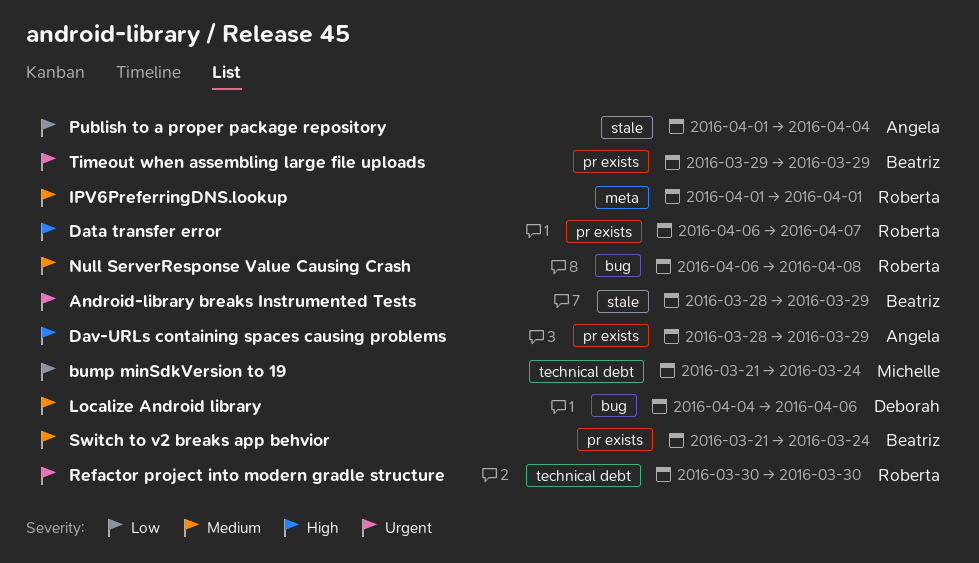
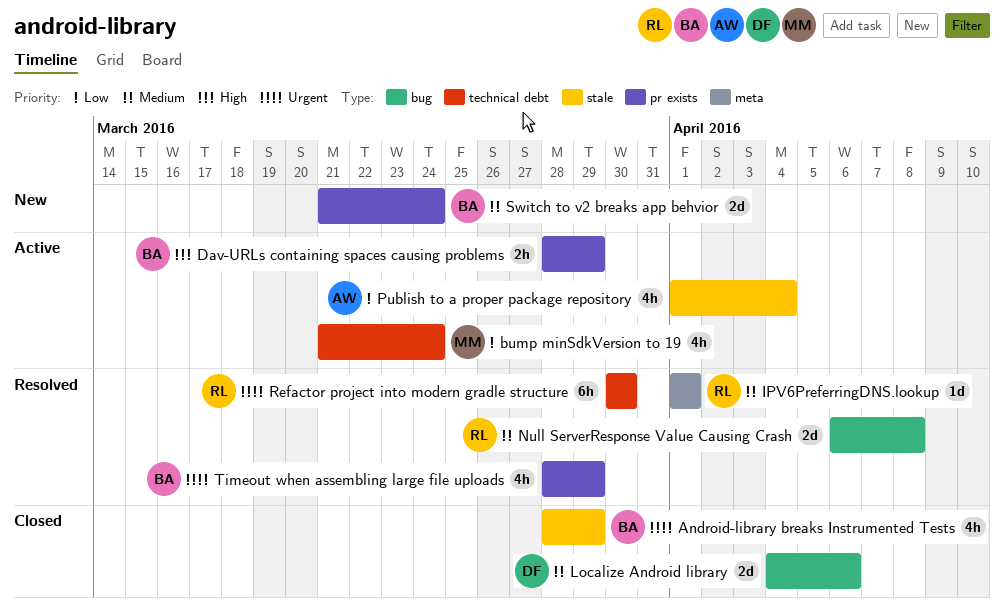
Data transfer error: present -> none
Dav-URLs containing spaces causing problems, owner: Angela -> Beatriz
Timeout when assembling large file uploads, start: Mar 29 -> Mar 28

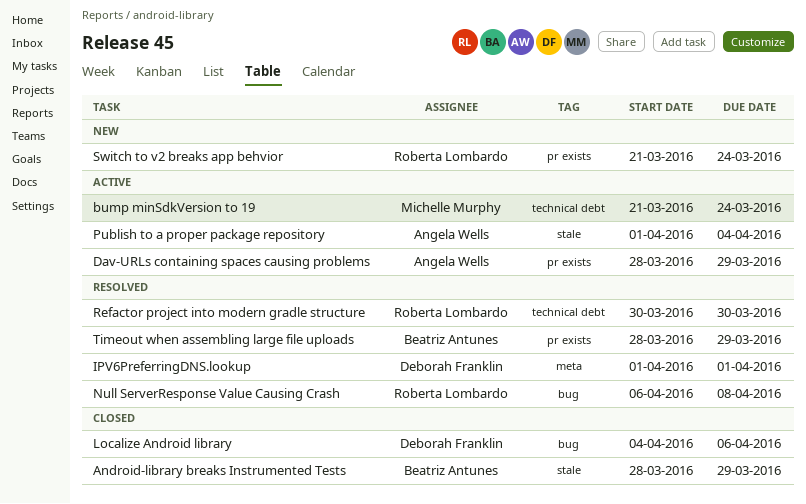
Dav-URLs containing spaces causing problems, owner: Beatriz Antunes -> Angela Wells
IPV6PreferringDNS.lookup, owner: Roberta Lombardo -> Deborah Franklin
Switch to v2 breaks app behvior, owner: Beatriz Antunes -> Roberta Lombardo

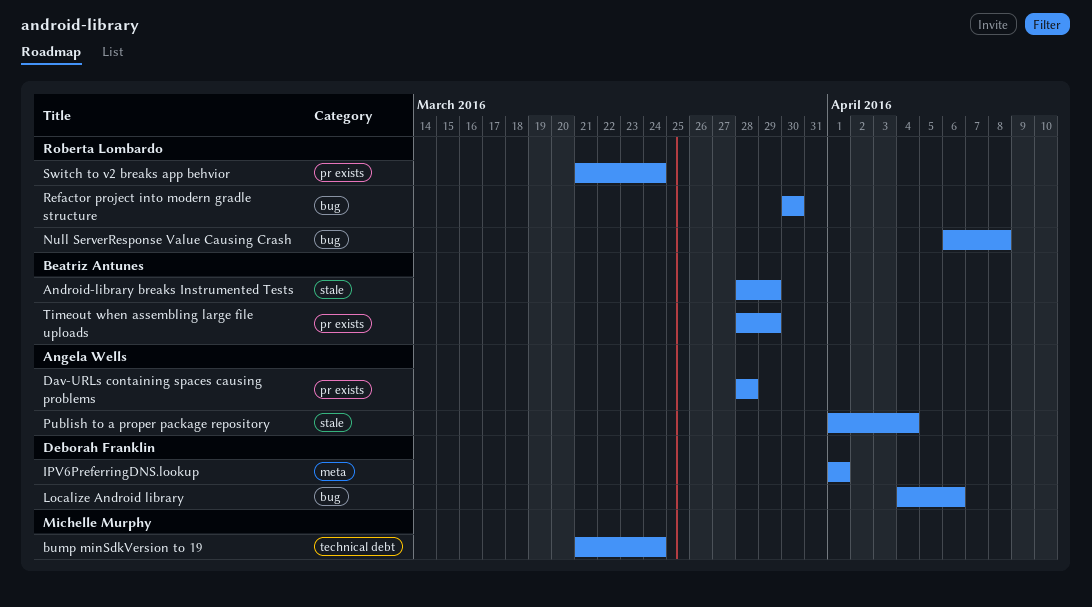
Dav-URLs containing spaces causing problems, due: Mar 29 -> Mar 28
Refactor project into modern gradle structure, label: technical debt -> bug

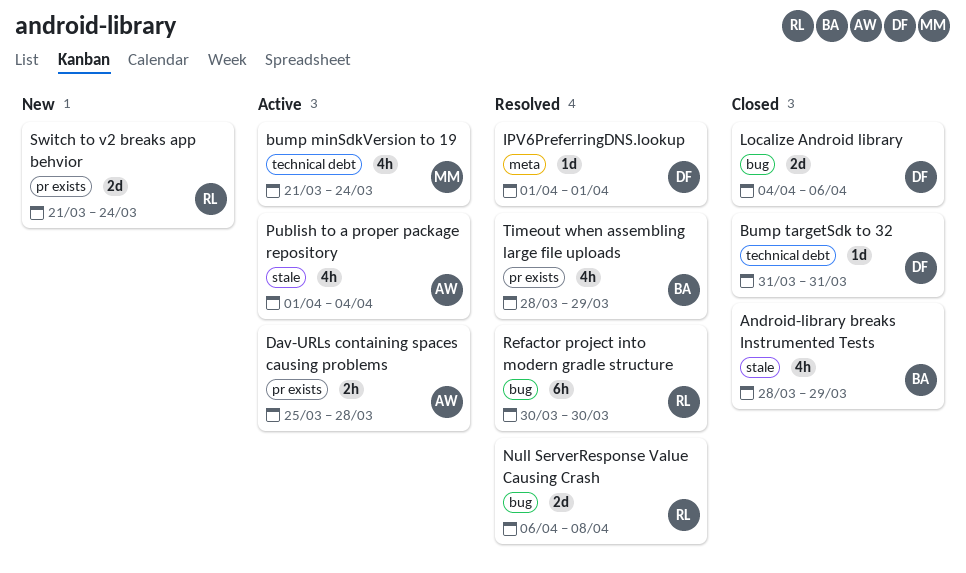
Bump targetSdk to 32: none -> present
Dav-URLs containing spaces causing problems, start: Mar 28 -> Mar 25

